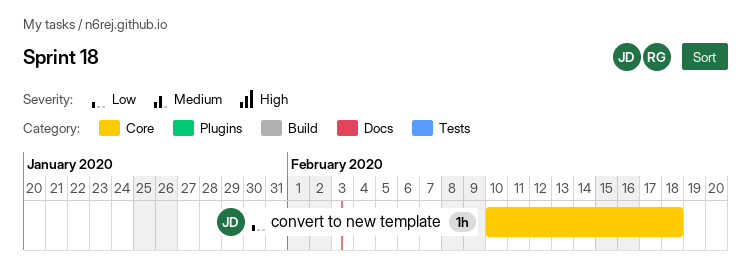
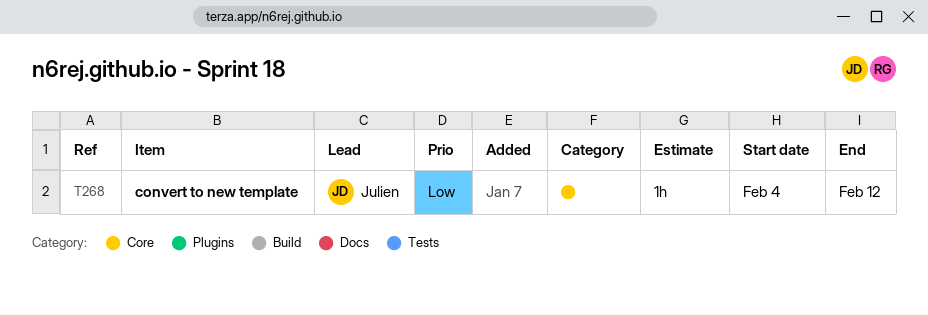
convert to new template, start: Feb 10 -> Feb 4
convert to new template, due: Feb 18 -> Feb 12

